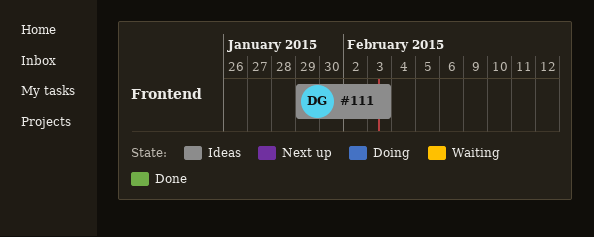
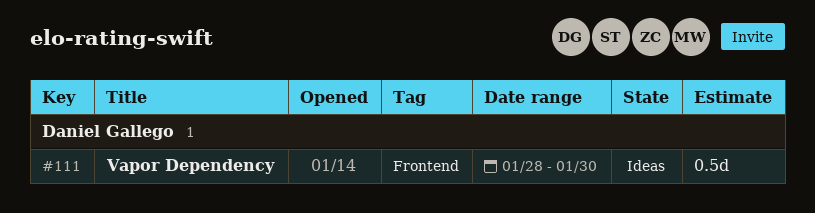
#111, start: Jan 29 -> Jan 28
#111, due: Feb 3 -> Jan 30

